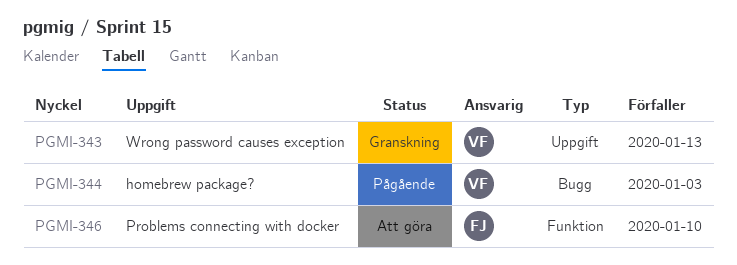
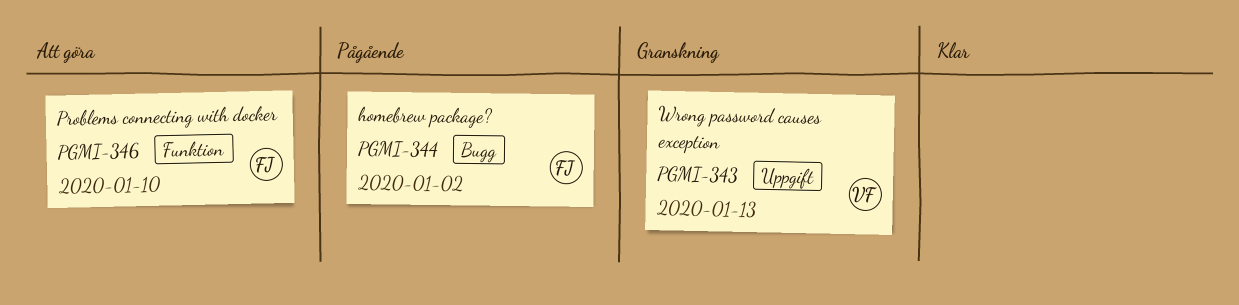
PGMI-344, owner: VF -> FJ
PGMI-344, due: Jan 3 -> Jan 2

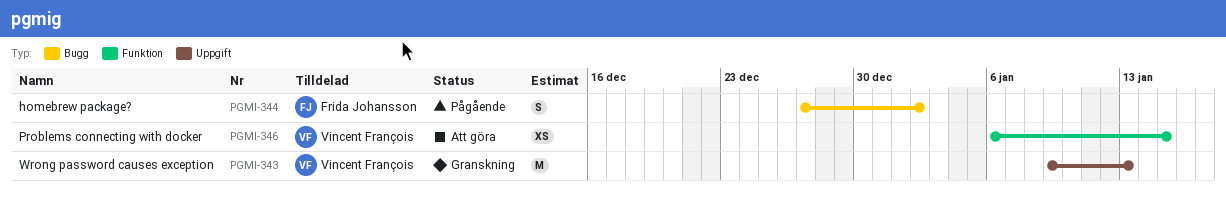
PGMI-346, owner: Frida Johansson -> Vincent François
PGMI-346, due: Jan 10 -> Jan 15

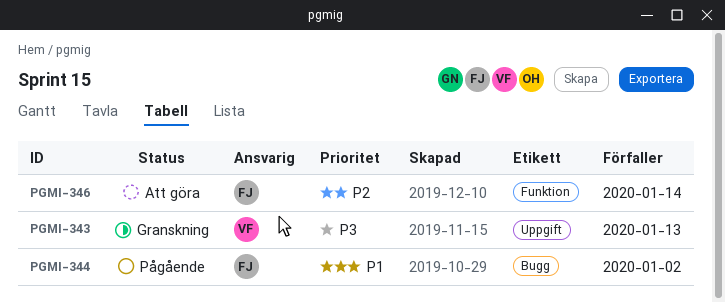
PGMI-346, owner: Vincent François -> Frida Johansson
PGMI-346, due: Jan 15 -> Jan 14

